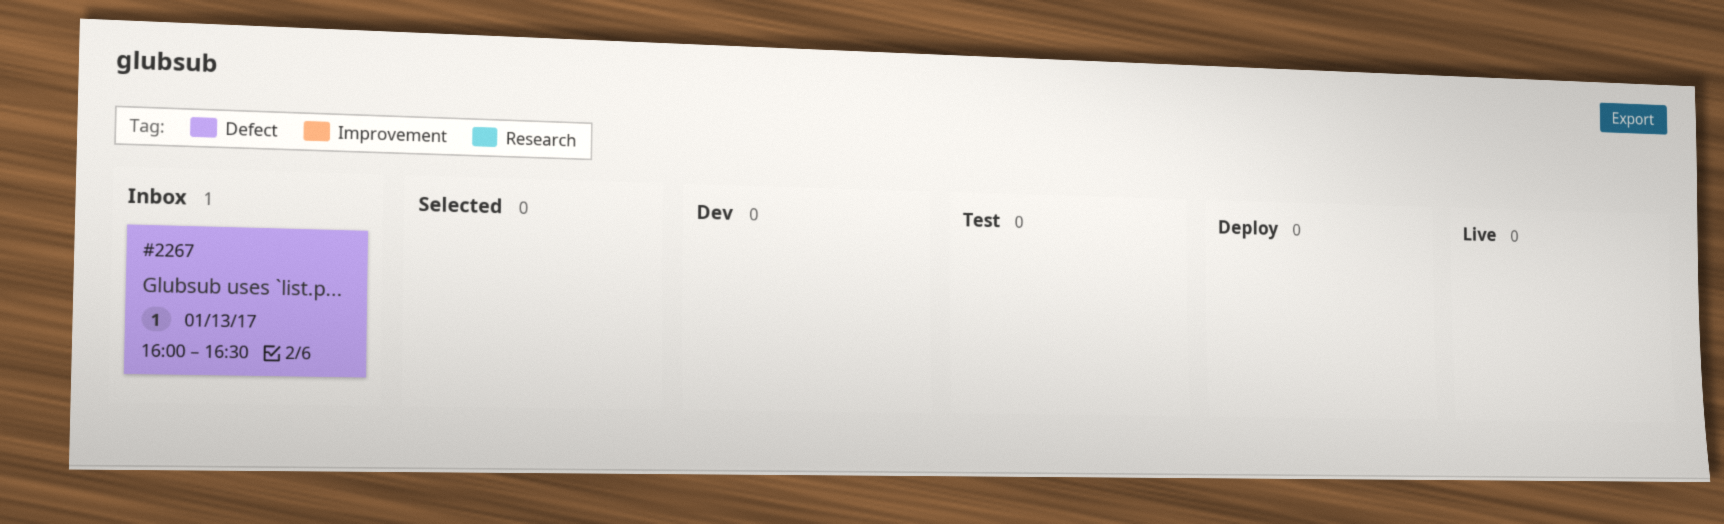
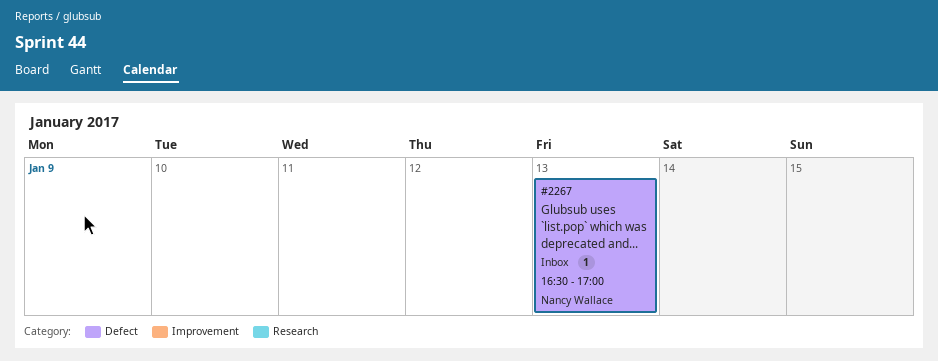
#2267, begins: 16:00 -> 16:30
#2267, ends: 16:30 -> 17:00

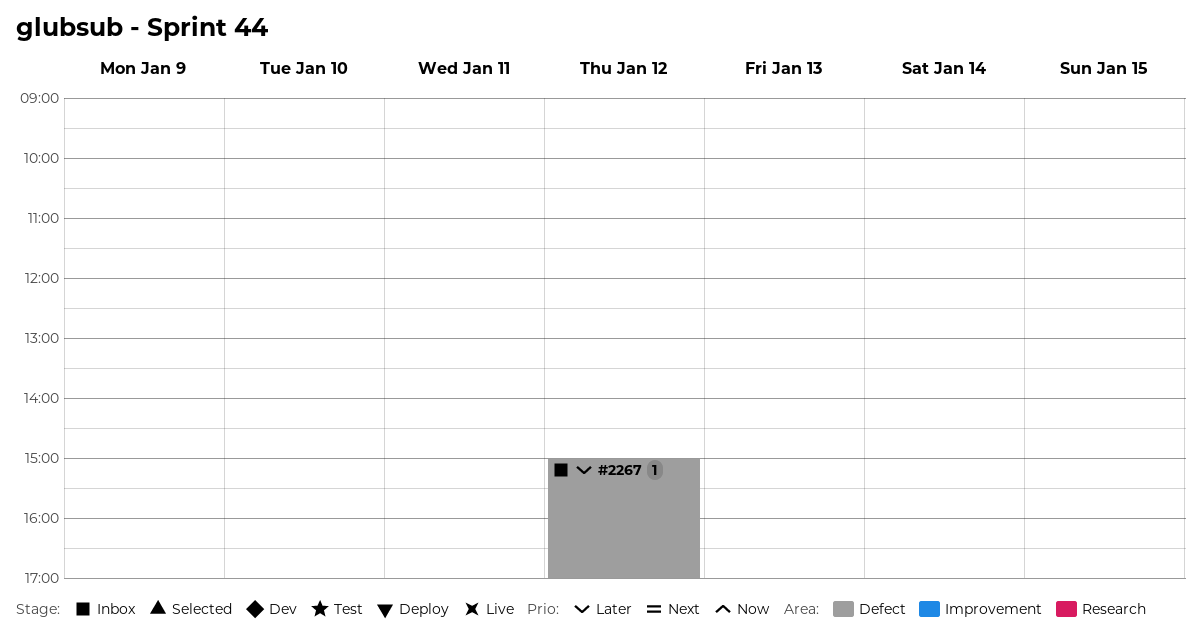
#2267, day: Jan 13 -> Jan 12
#2267, begins: 16:30 -> 15:00

